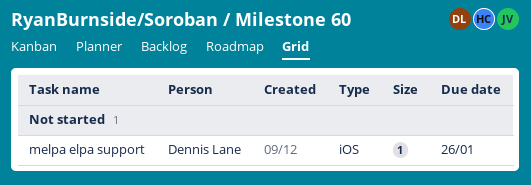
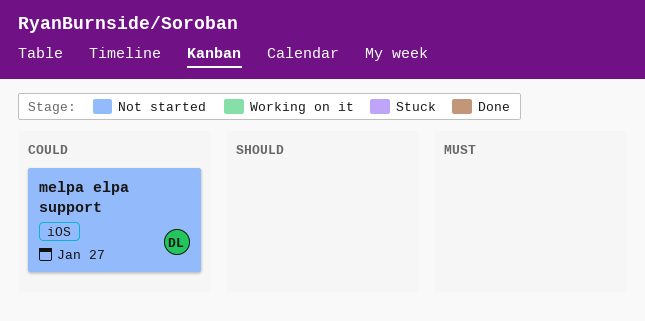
melpa elpa support, due: Jan 26 -> Jan 27

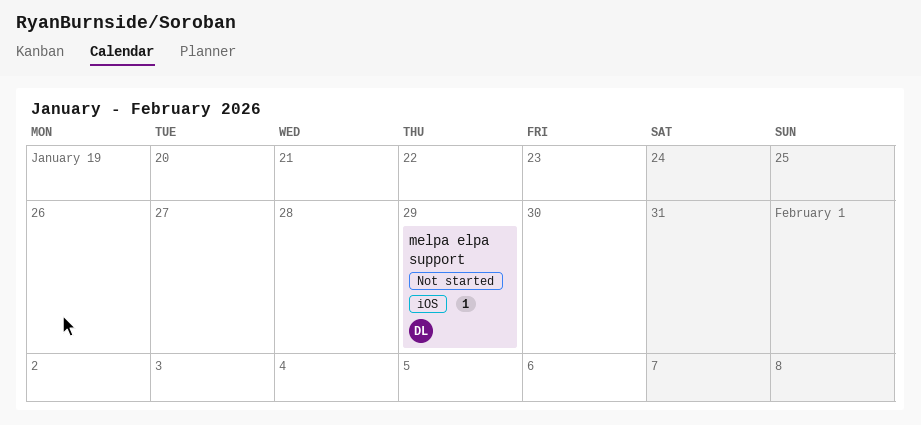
melpa elpa support, due: Jan 27 -> Jan 29

